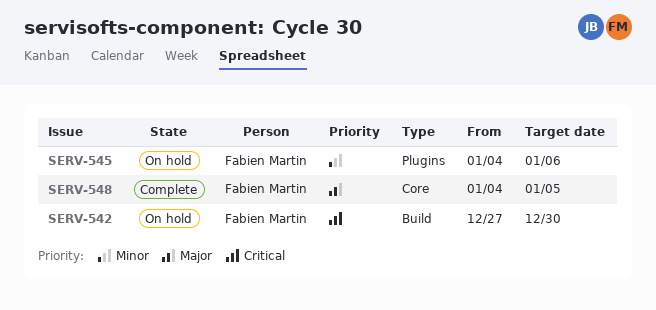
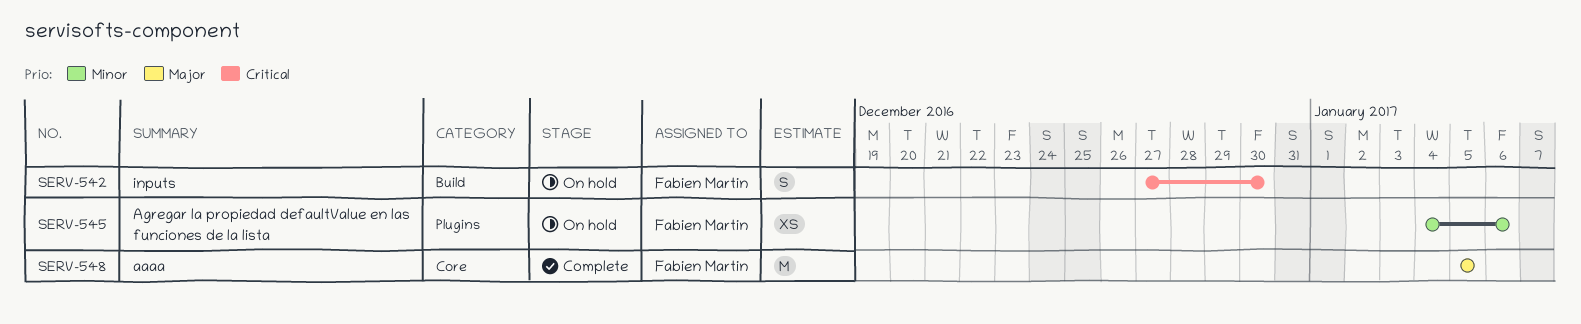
SERV-548, start: Jan 4 -> Jan 5

